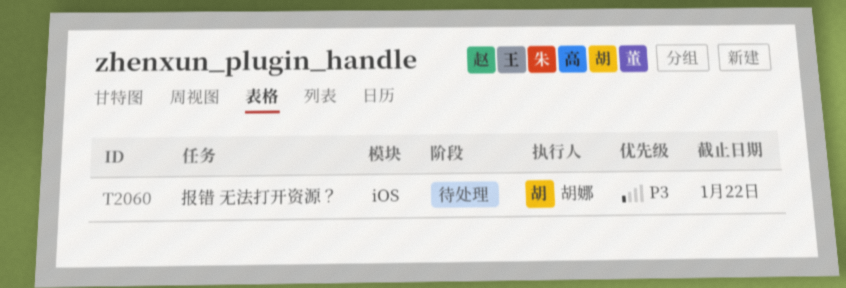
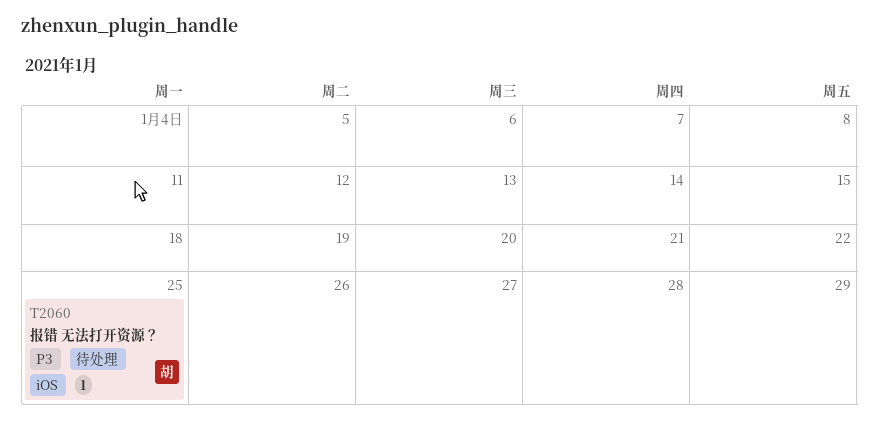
T2060, due: Jan 22 -> Jan 25

